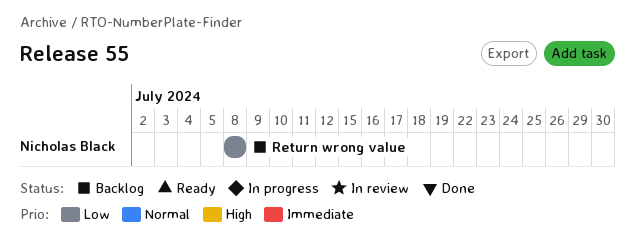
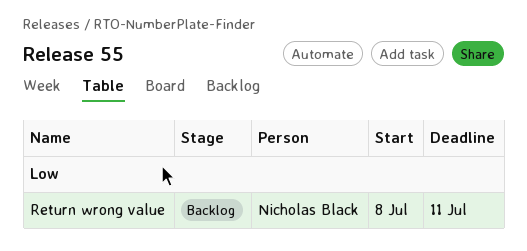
Return wrong value, due: Jul 8 -> Jul 11

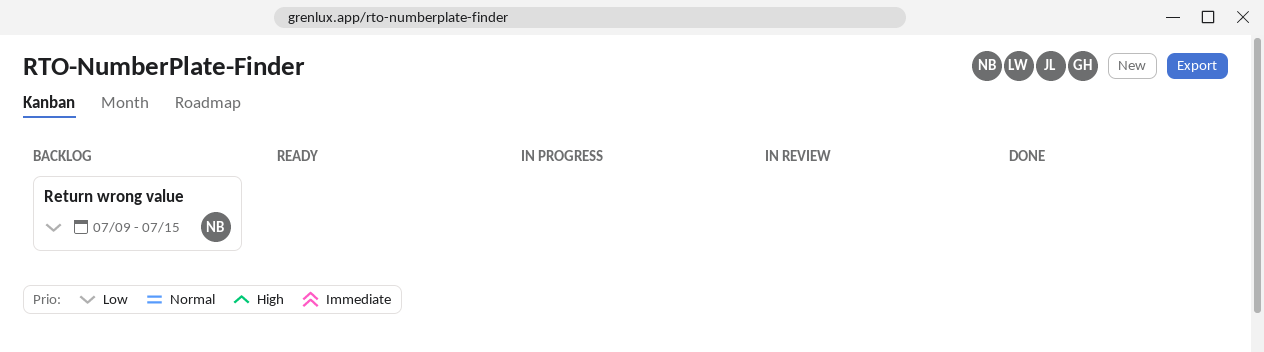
Return wrong value, start: Jul 8 -> Jul 9
Return wrong value, due: Jul 11 -> Jul 15

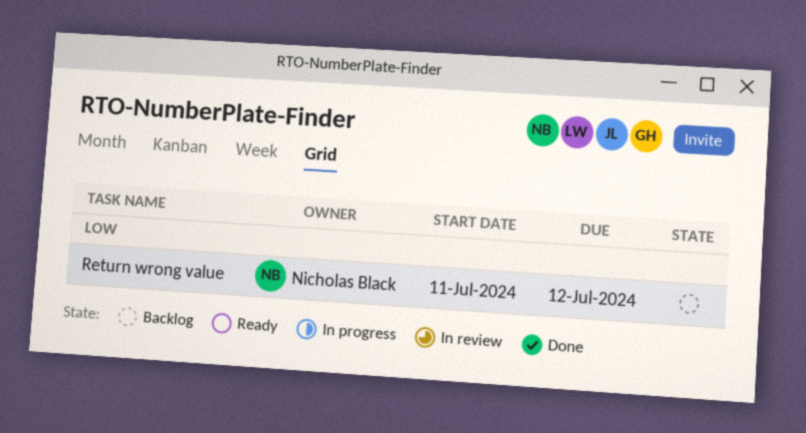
Return wrong value, start: Jul 9 -> Jul 11
Return wrong value, due: Jul 15 -> Jul 12

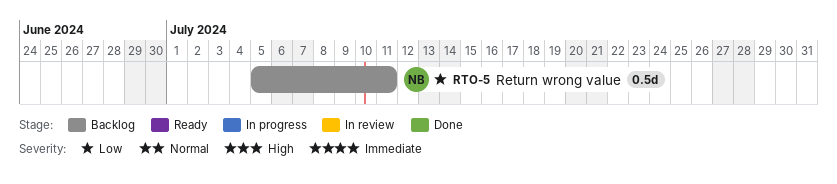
Return wrong value, start: Jul 11 -> Jul 5
Return wrong value, due: Jul 12 -> Jul 11

